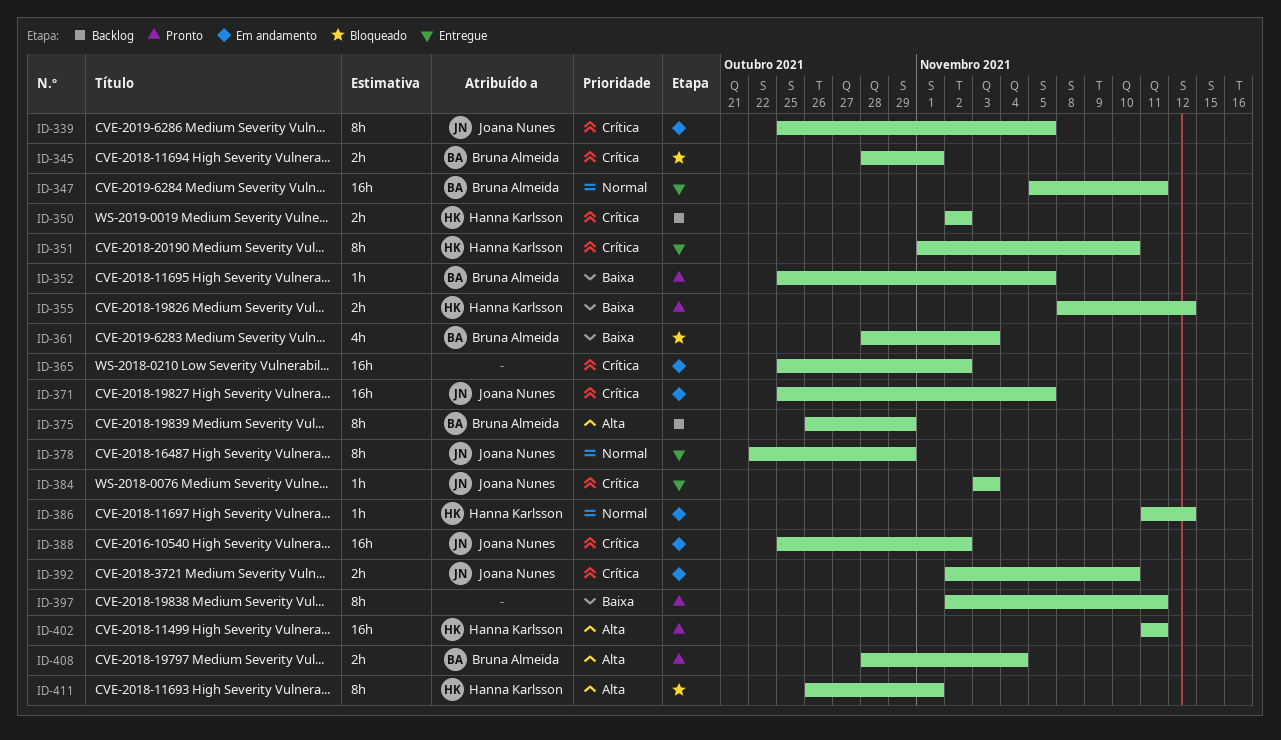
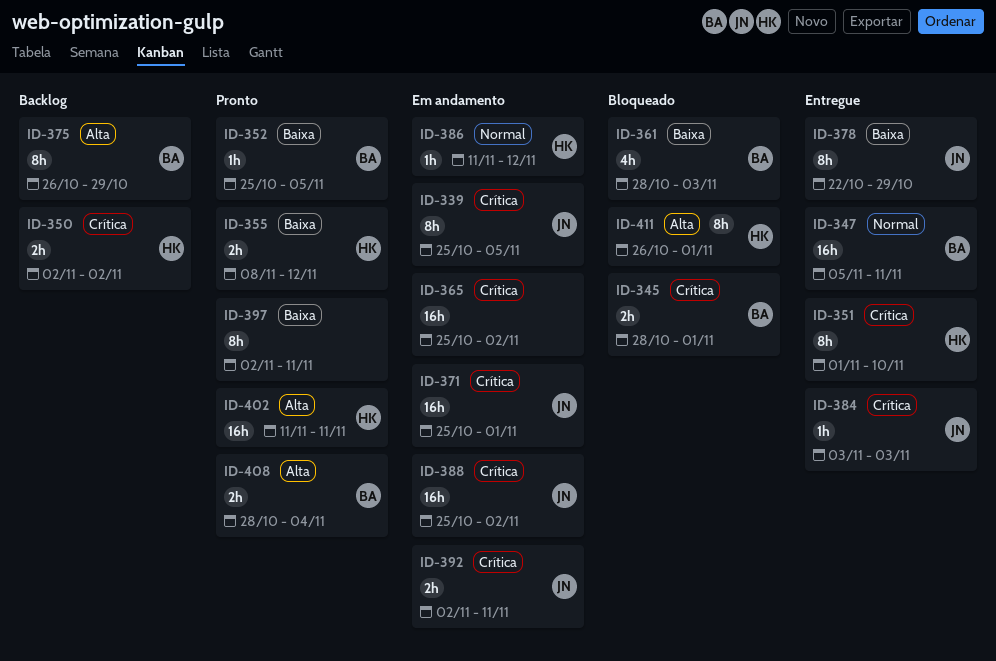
ID-371, due: Nov 5 -> Nov 1
ID-378, priority: Normal -> Baixa
ID-392, due: Nov 10 -> Nov 11

